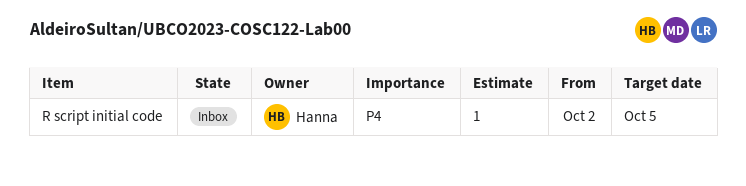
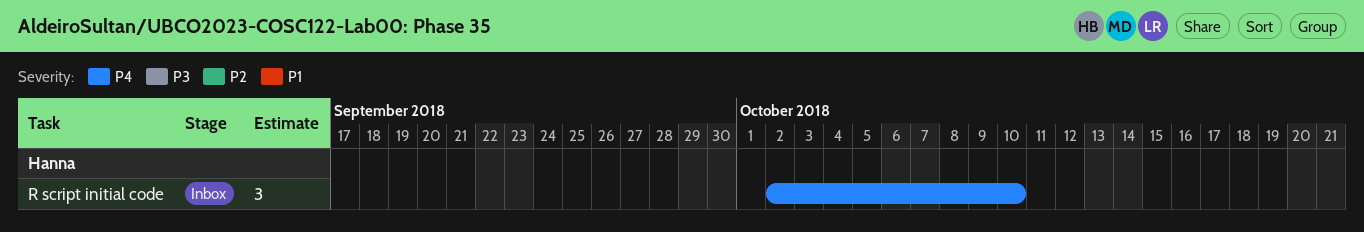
R script initial code, estimate: 1 -> 3
R script initial code, due: Oct 5 -> Oct 10

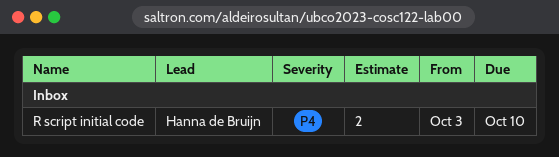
R script initial code, estimate: 3 -> 2
R script initial code, start: Oct 2 -> Oct 3

